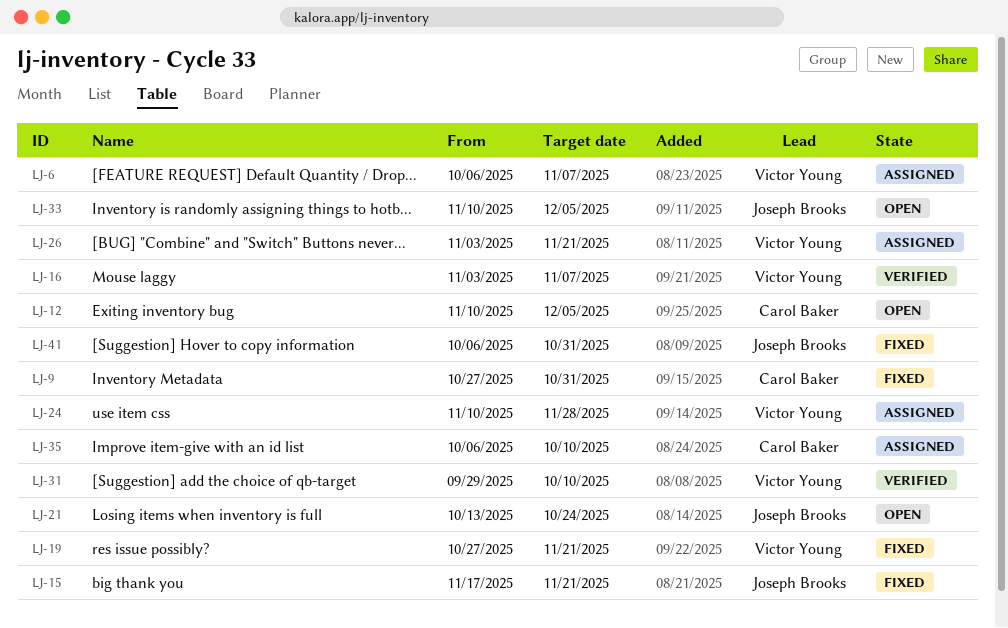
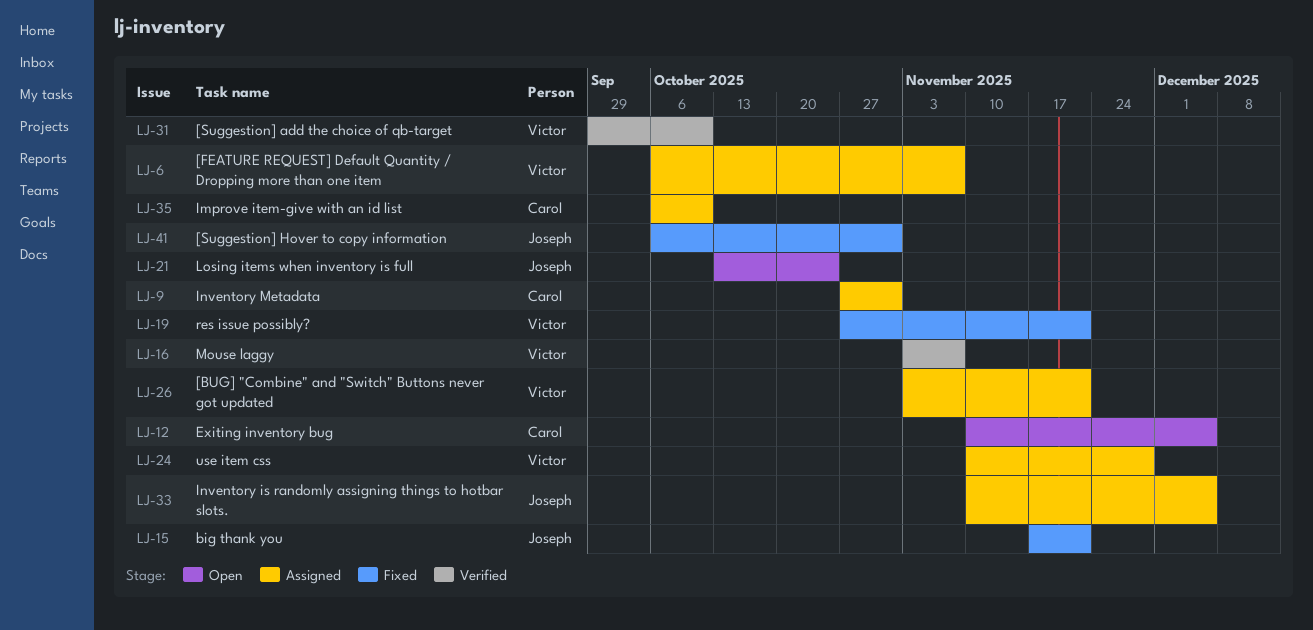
LJ-9, status: Fixed -> Assigned
LJ-33, status: Open -> Assigned

